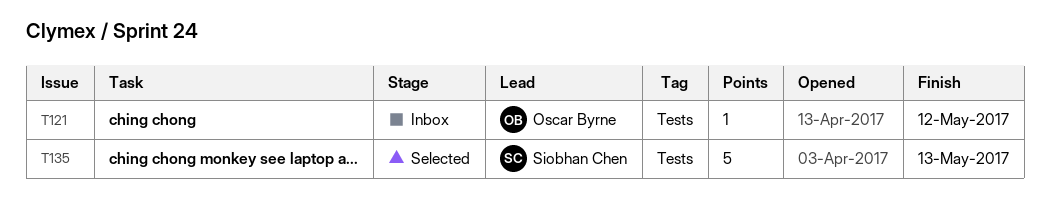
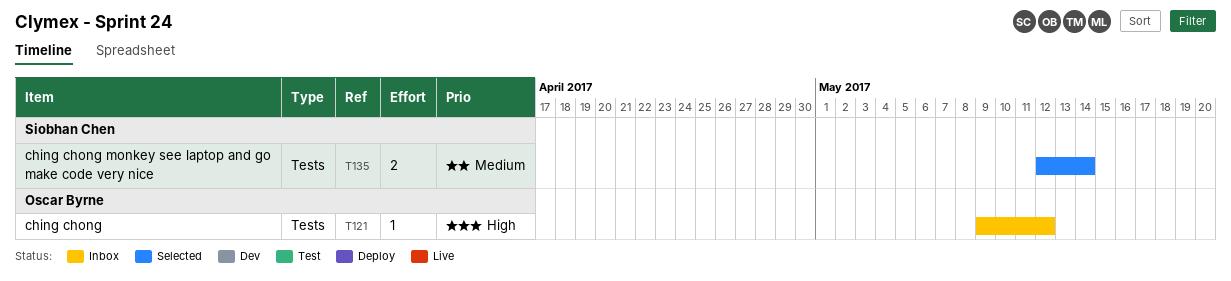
T135, estimate: 5 -> 2
T135, due: May 13 -> May 14

